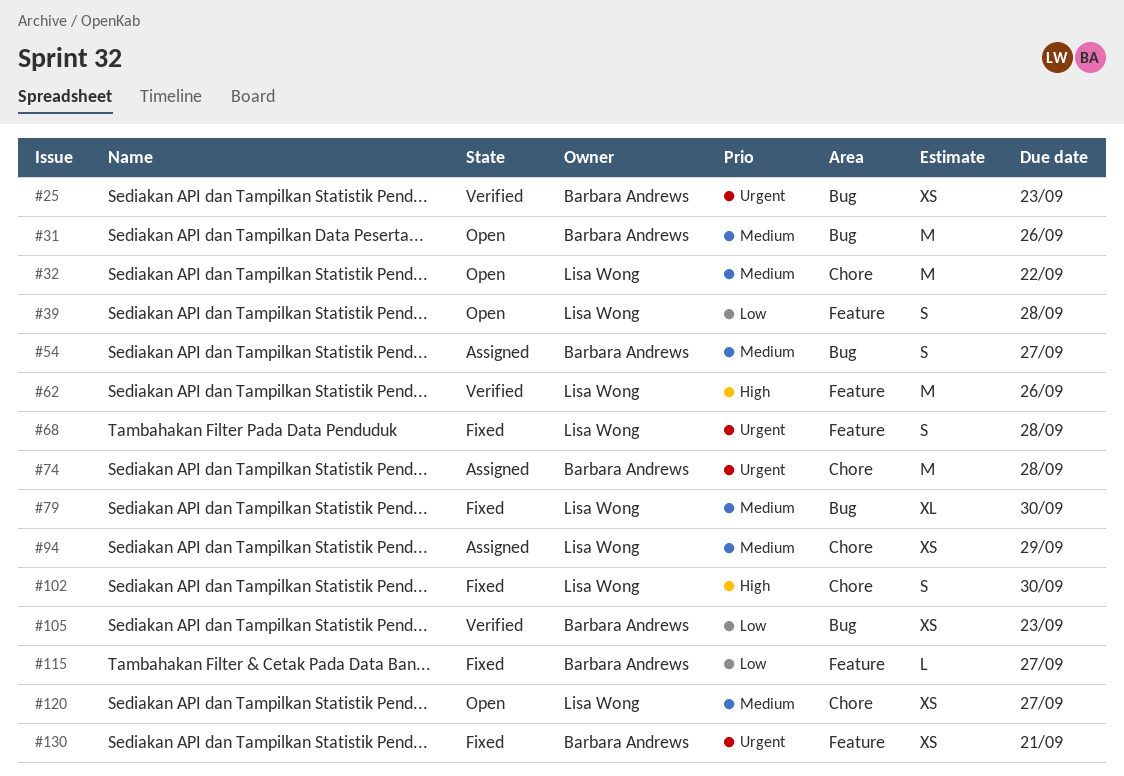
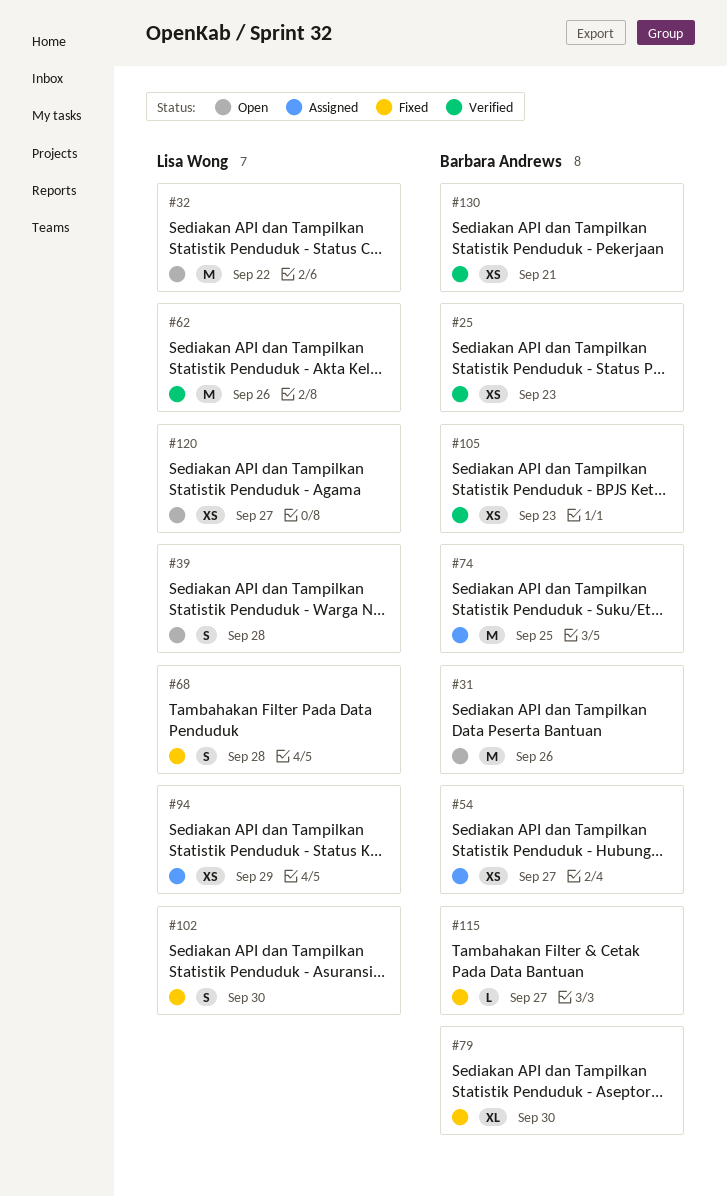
#54, estimate: S -> XS
#74, due: Sep 28 -> Sep 25
#79, owner: Lisa Wong -> Barbara Andrews
#130, status: Fixed -> Verified

